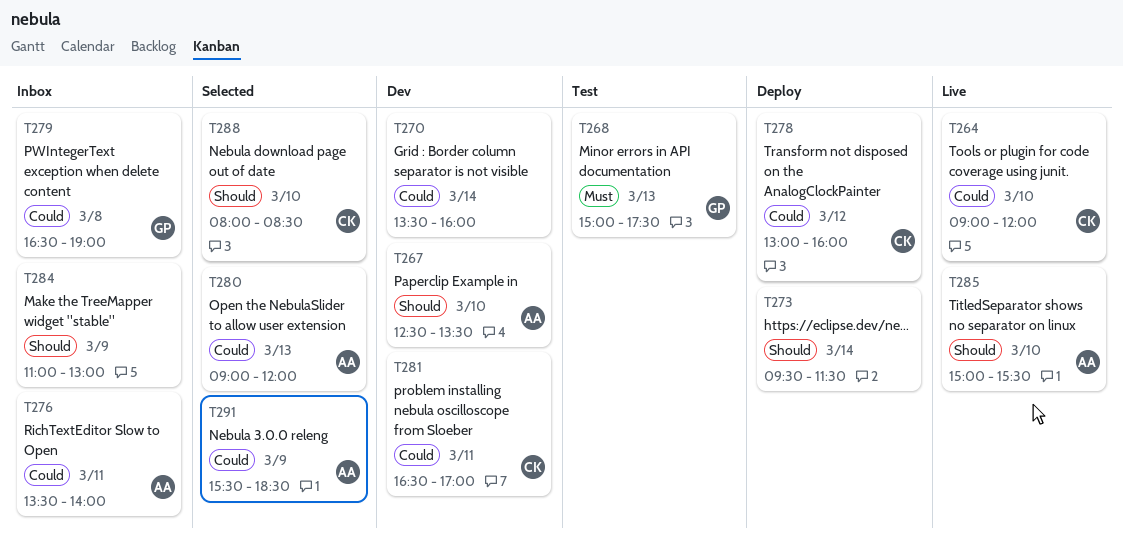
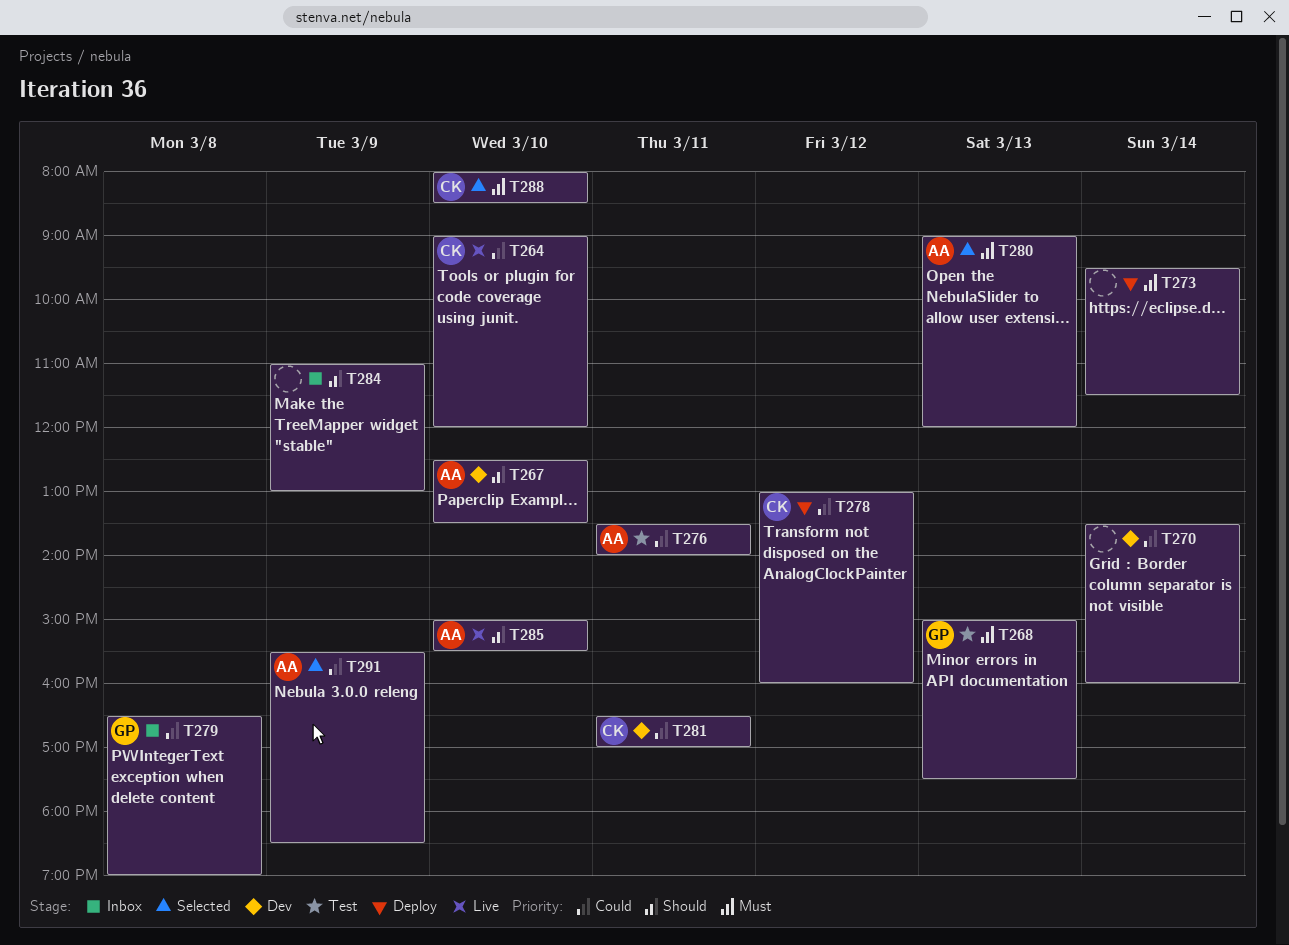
T273, priority: Should -> Must
T276, status: Inbox -> Test
T280, priority: Could -> Must
T288, priority: Should -> Must

